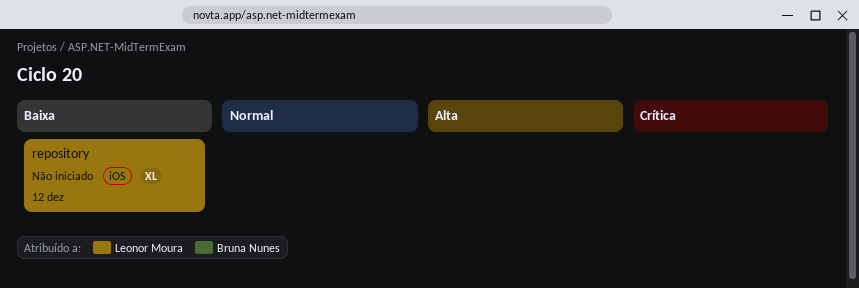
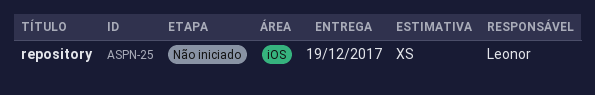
repository, estimate: XL -> XS
repository, due: Dec 12 -> Dec 19

